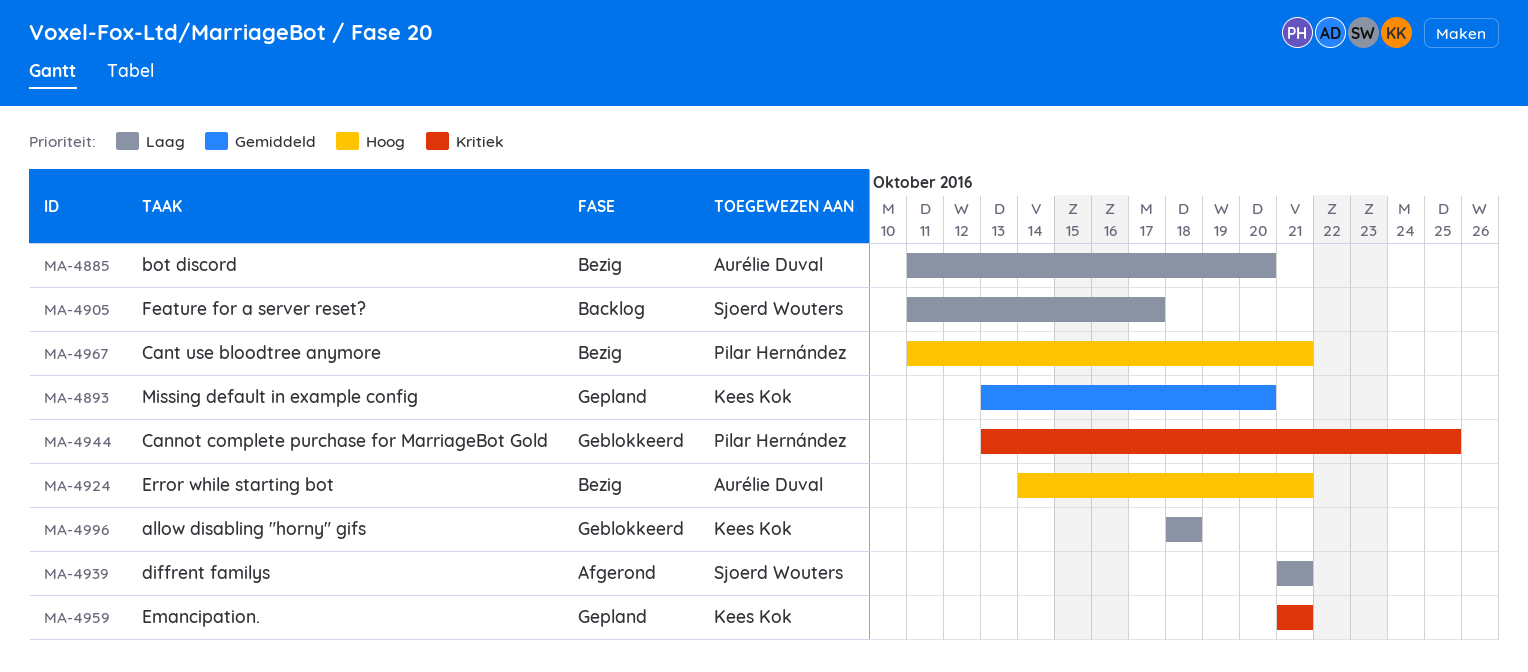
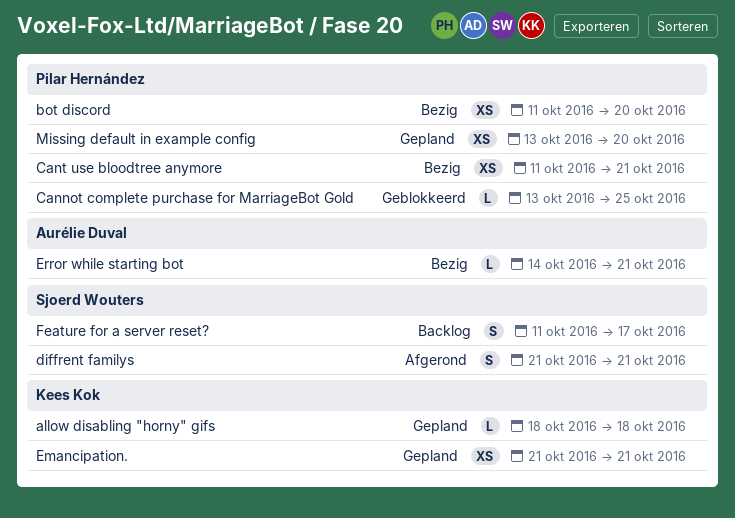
allow disabling "horny" gifs, status: Geblokkeerd -> Gepland
bot discord, owner: Aurélie Duval -> Pilar Hernández
Missing default in example config, owner: Kees Kok -> Pilar Hernández

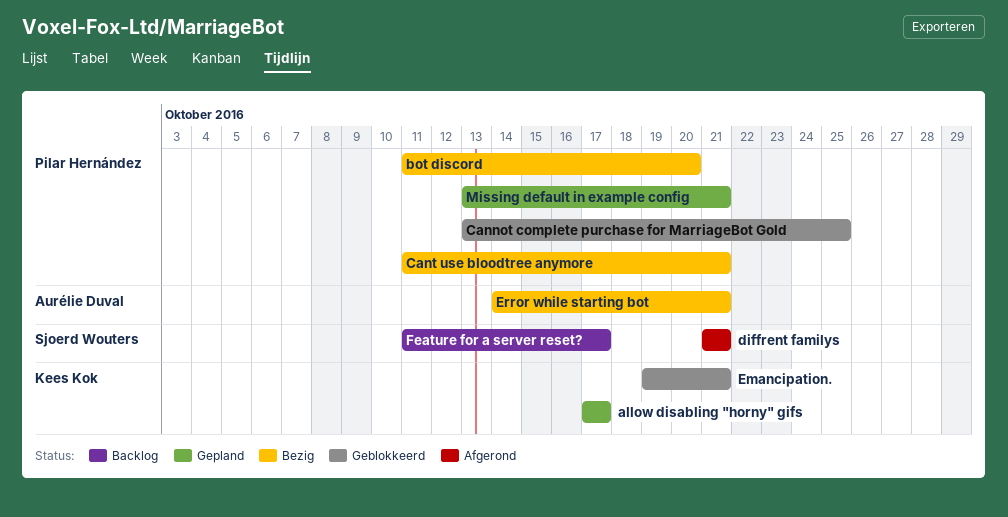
allow disabling "horny" gifs, start: Oct 18 -> Oct 17
allow disabling "horny" gifs, due: Oct 18 -> Oct 17
Emancipation., status: Gepland -> Geblokkeerd
Emancipation., start: Oct 21 -> Oct 19
Missing default in example config, due: Oct 20 -> Oct 21

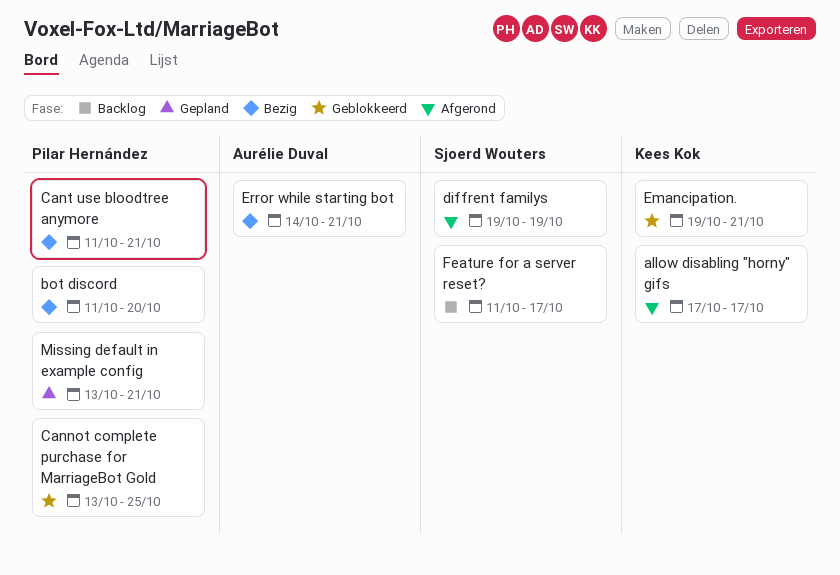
allow disabling "horny" gifs, status: Gepland -> Afgerond
diffrent familys, start: Oct 21 -> Oct 19
diffrent familys, due: Oct 21 -> Oct 19

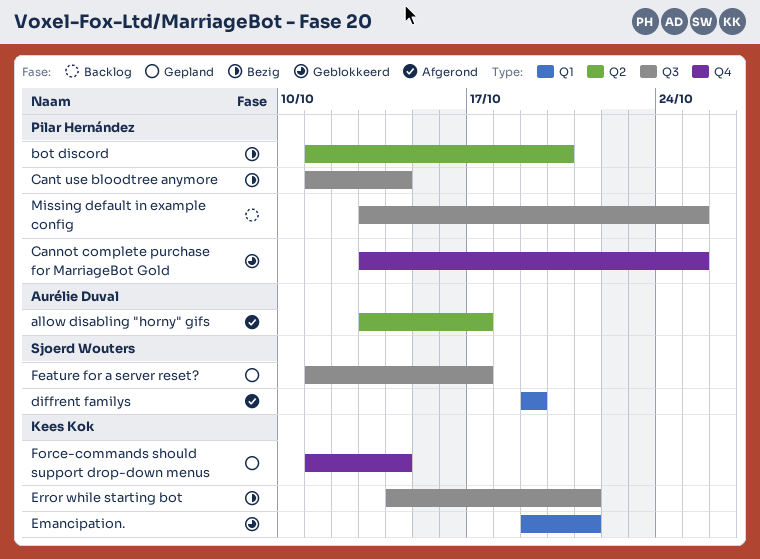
allow disabling "horny" gifs, owner: Kees Kok -> Aurélie Duval
allow disabling "horny" gifs, start: Oct 17 -> Oct 13
Cant use bloodtree anymore, due: Oct 21 -> Oct 14
Error while starting bot, owner: Aurélie Duval -> Kees Kok
Feature for a server reset?, status: Backlog -> Gepland
Force-commands should support drop-down menus: none -> present
Missing default in example config, status: Gepland -> Backlog
Missing default in example config, due: Oct 21 -> Oct 25

